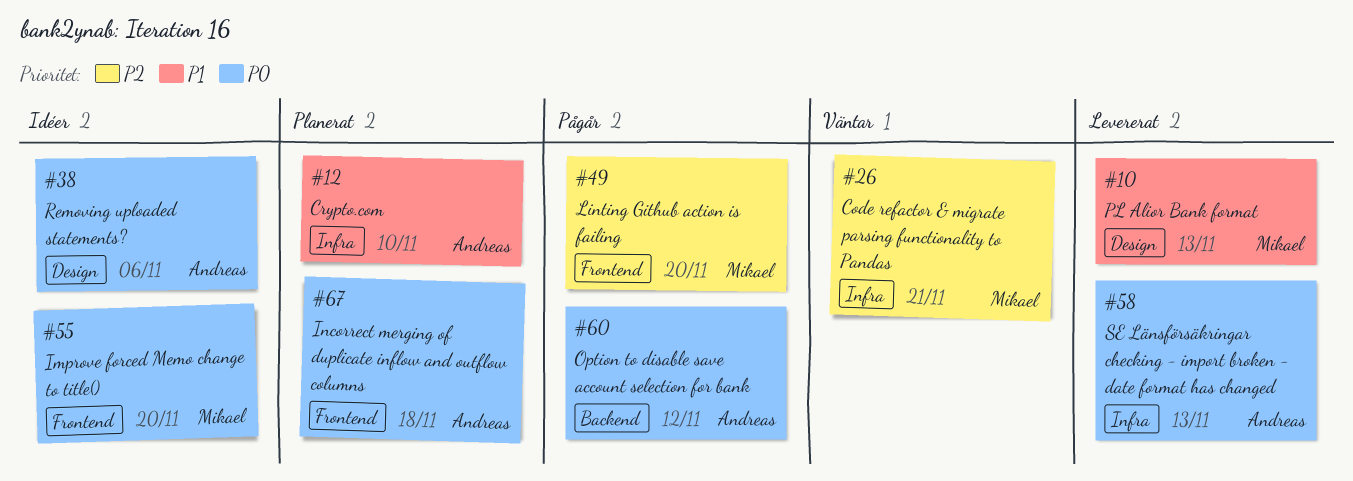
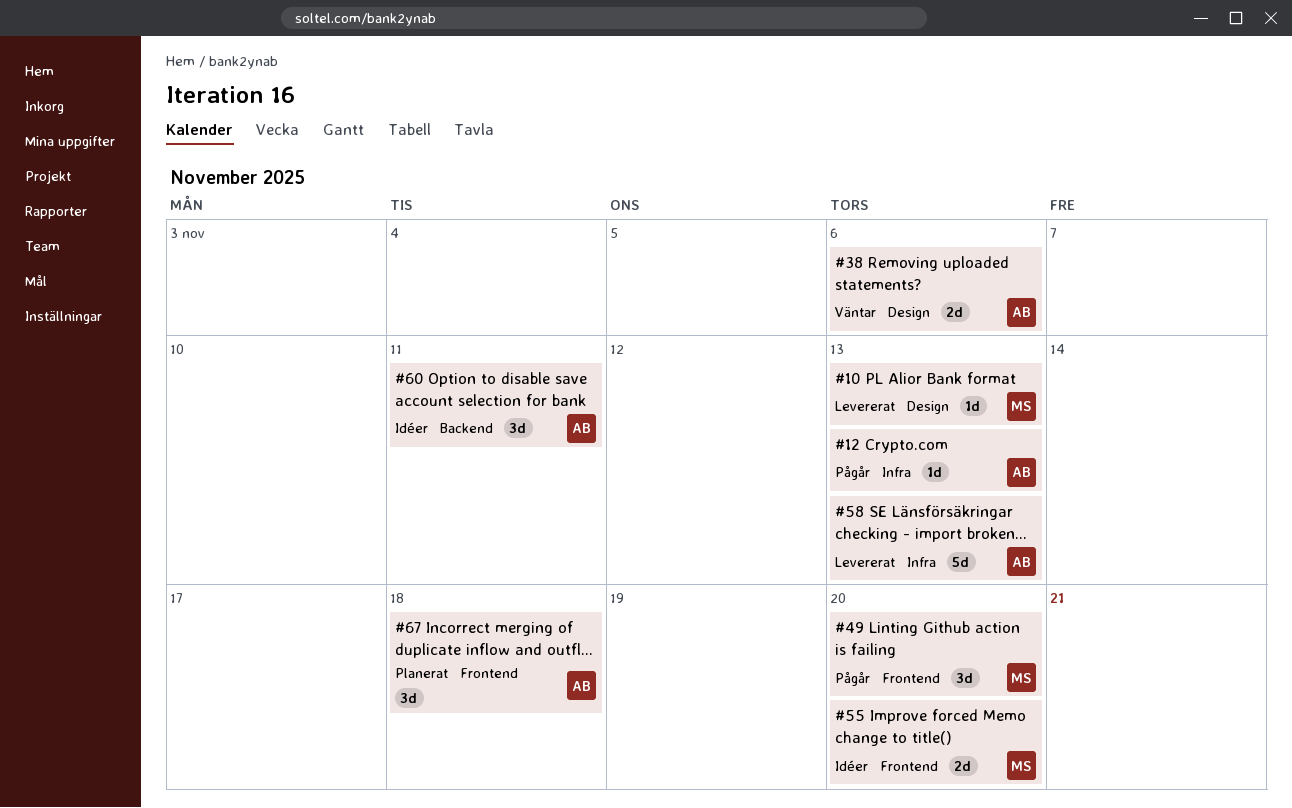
#12, status: Planerat -> Pågår
#12, due: Nov 10 -> Nov 13
#26: present -> none
#38, status: Idéer -> Väntar
#60, status: Pågår -> Idéer
#60, due: Nov 12 -> Nov 11

